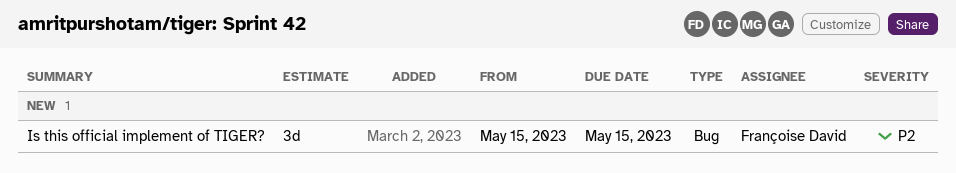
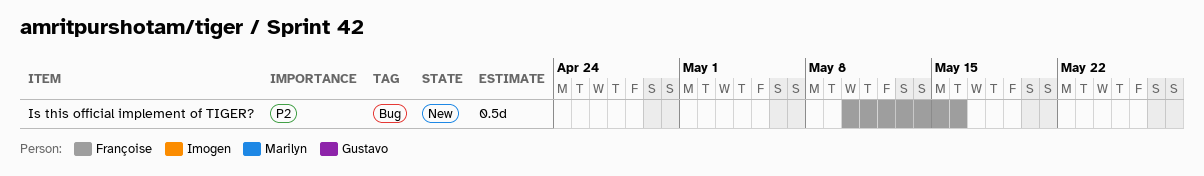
Is this official implement of TIGER?, estimate: 3d -> 0.5d
Is this official implement of TIGER?, start: May 15 -> May 10
Is this official implement of TIGER?, due: May 15 -> May 16

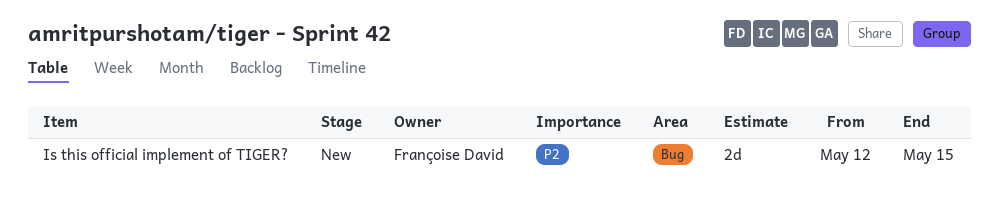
Is this official implement of TIGER?, estimate: 0.5d -> 2d
Is this official implement of TIGER?, start: May 10 -> May 12
Is this official implement of TIGER?, due: May 16 -> May 15

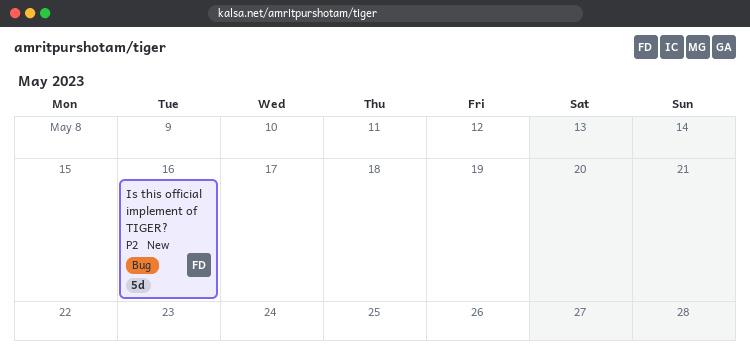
Is this official implement of TIGER?, estimate: 2d -> 5d
Is this official implement of TIGER?, due: May 15 -> May 16

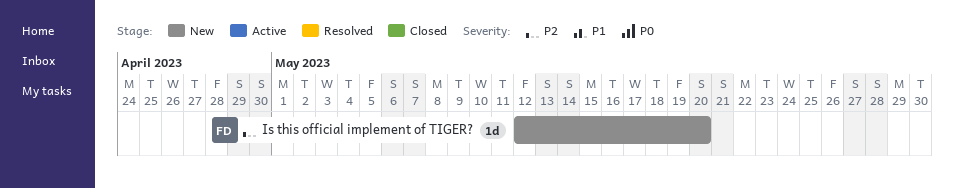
Is this official implement of TIGER?, estimate: 5d -> 1d
Is this official implement of TIGER?, due: May 16 -> May 20

